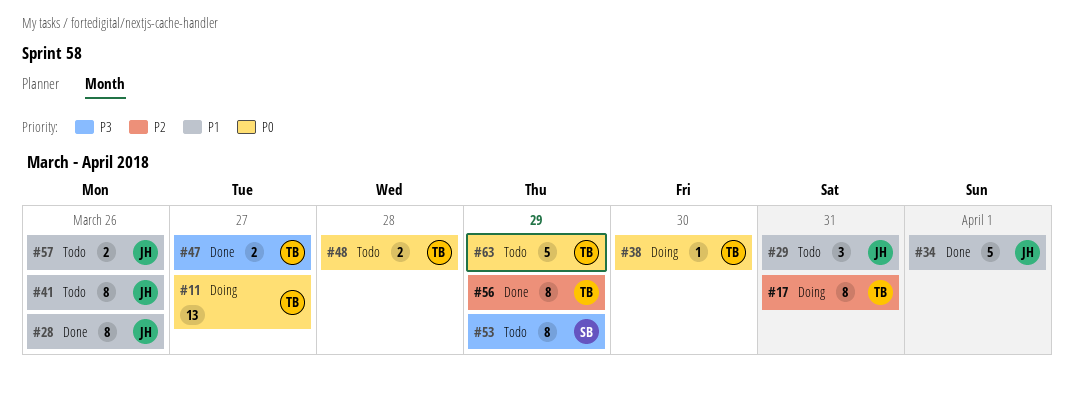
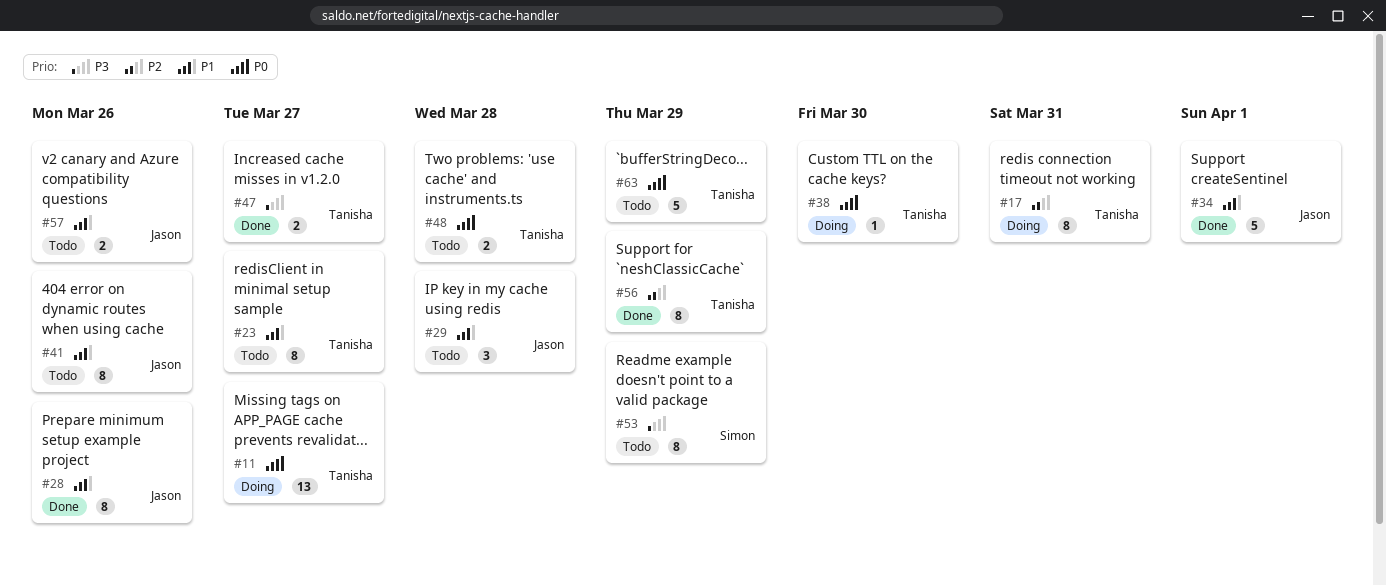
#23: none -> present
#29, due: Mar 31 -> Mar 28

